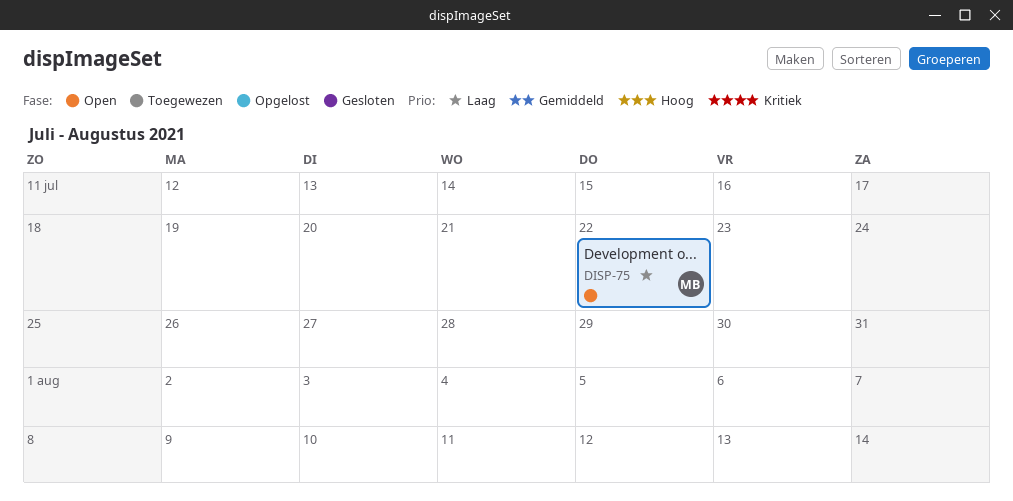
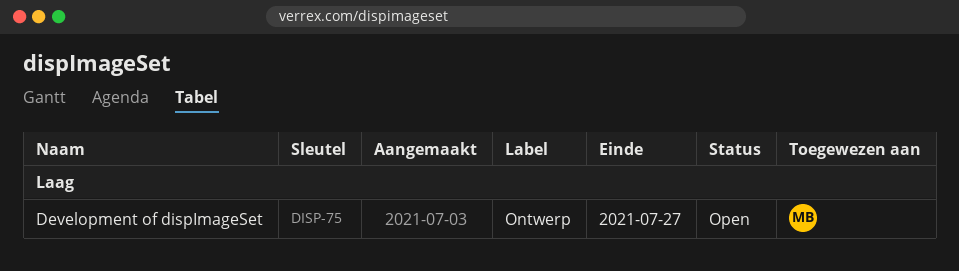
DISP-75, due: Jul 22 -> Jul 27

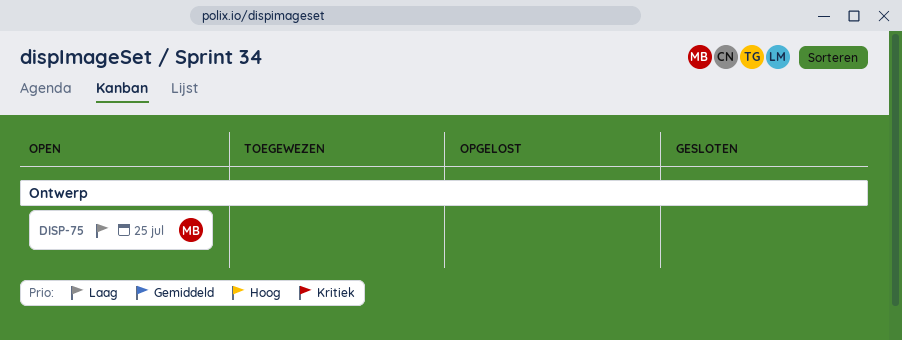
DISP-75, due: Jul 27 -> Jul 25

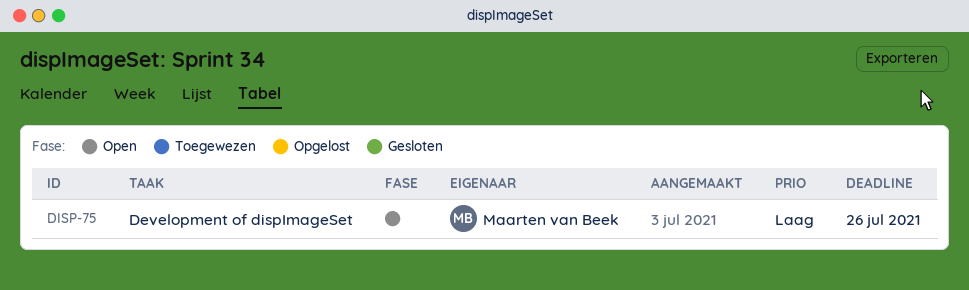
DISP-75, due: Jul 25 -> Jul 26

